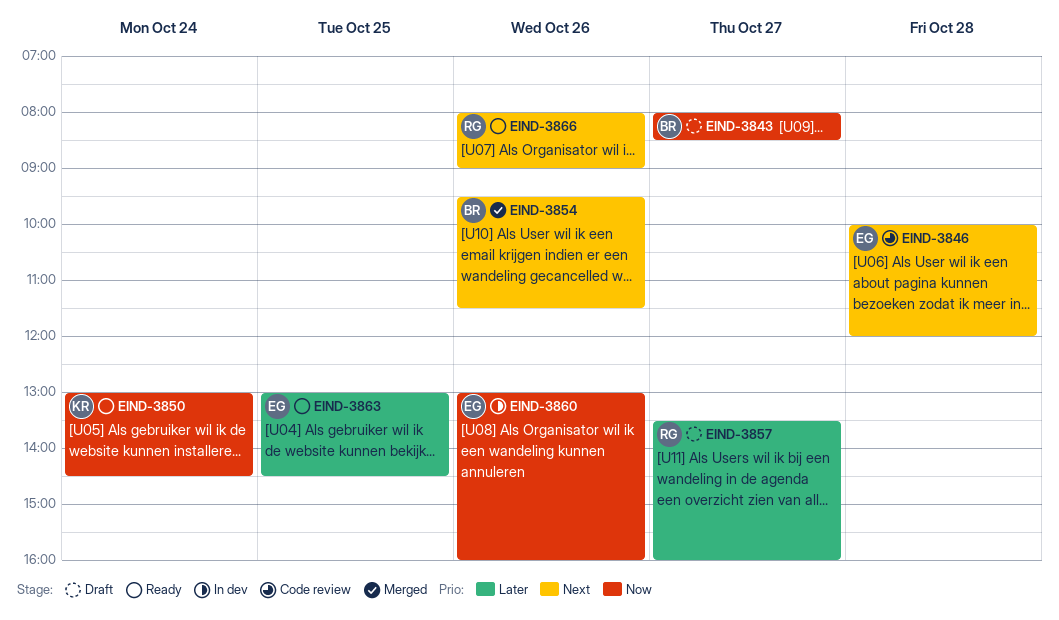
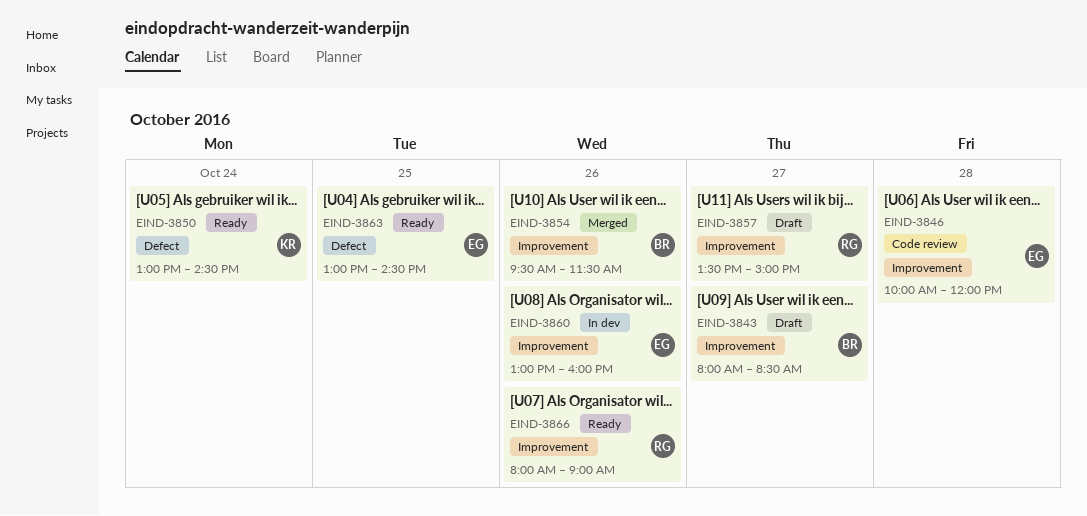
EIND-3857, ends: 16:00 -> 15:00

